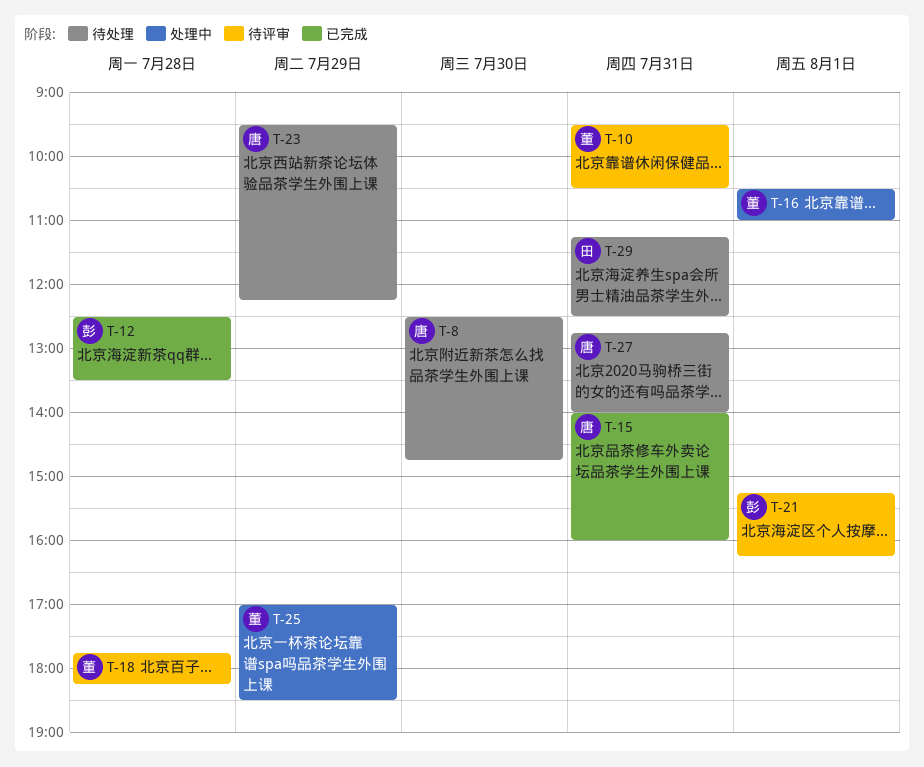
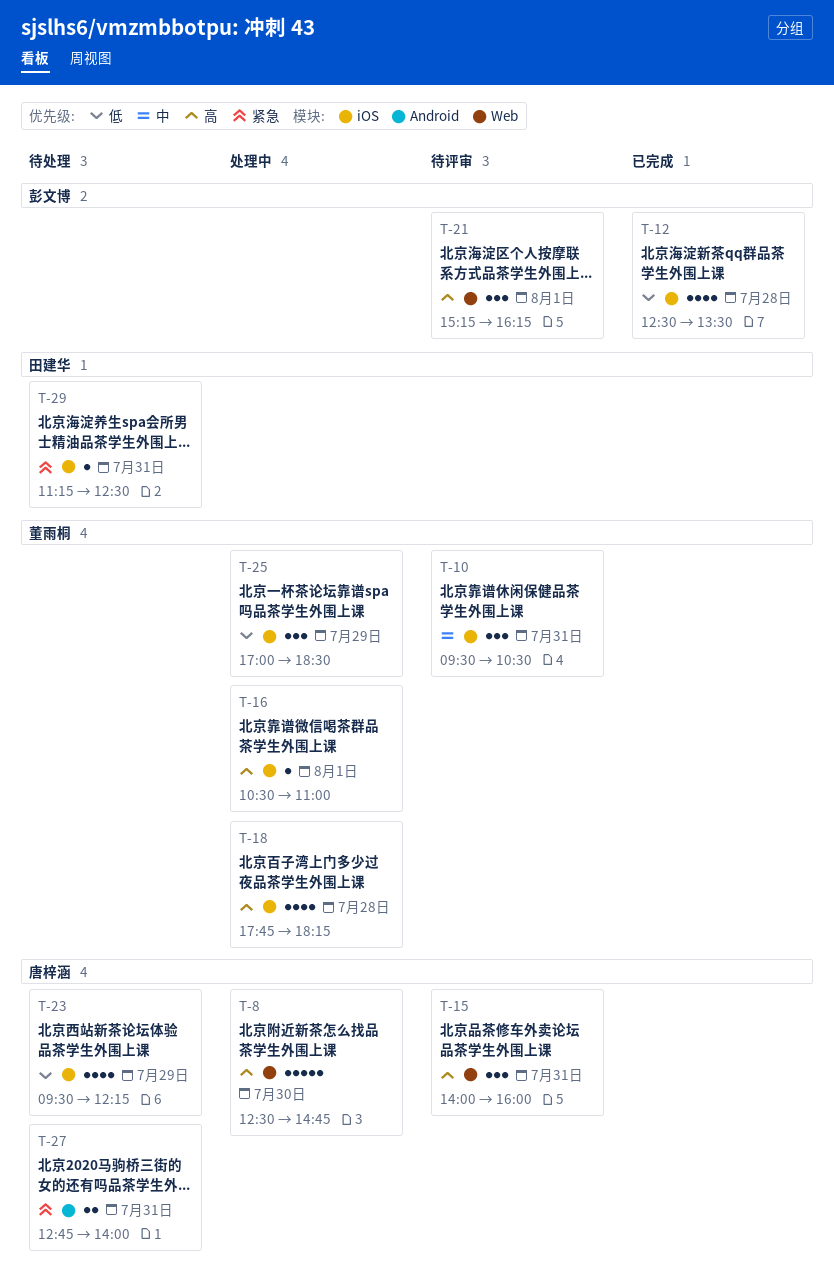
T-8, status: 待处理 -> 处理中
T-15, status: 已完成 -> 待评审
T-18, status: 待评审 -> 处理中

